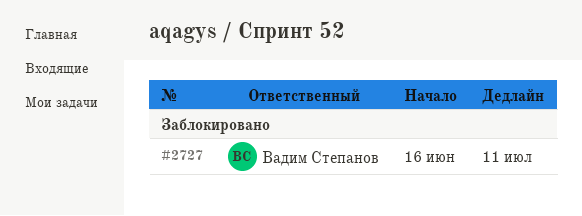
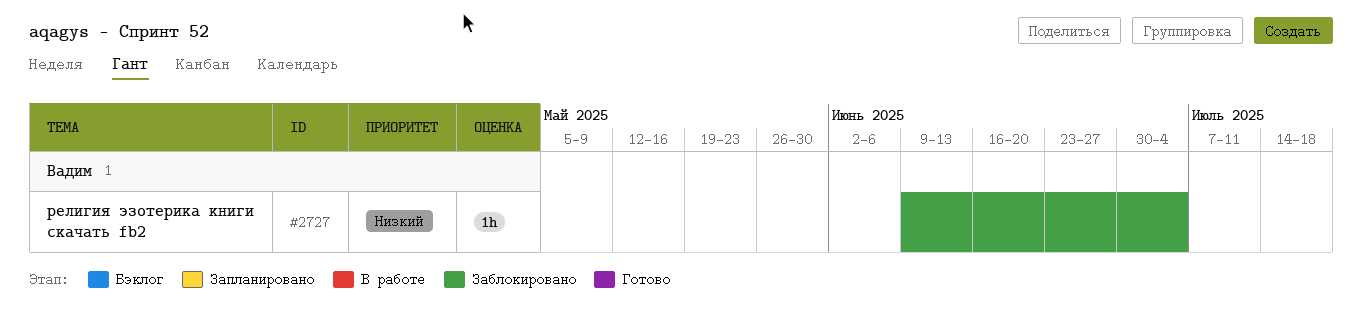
#2727, start: Jun 16 -> Jun 9
#2727, due: Jul 11 -> Jul 4

